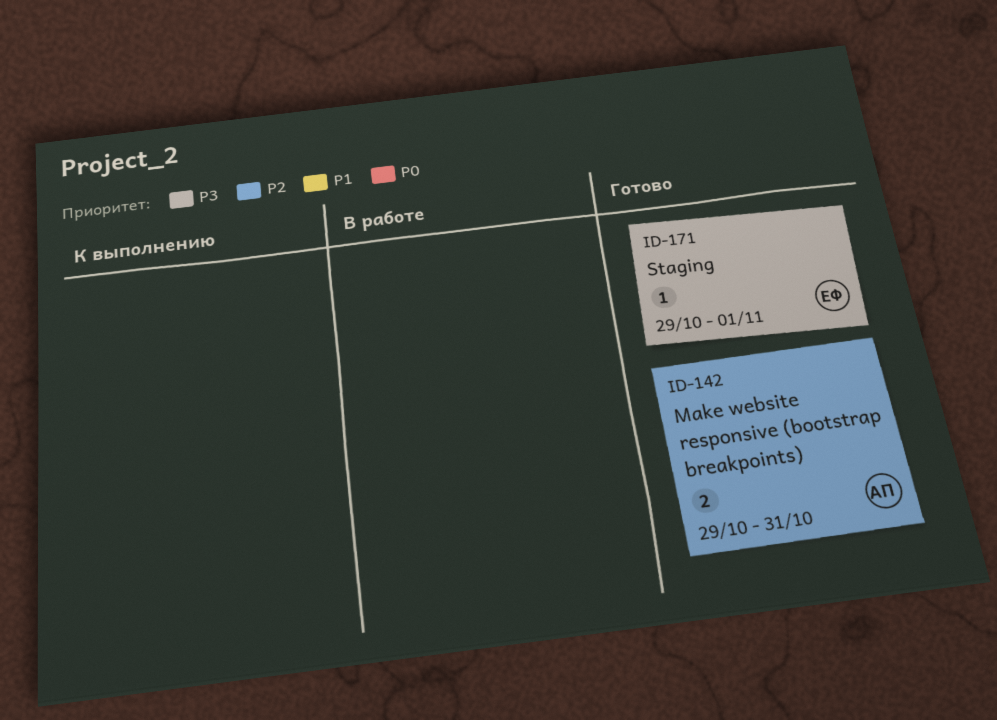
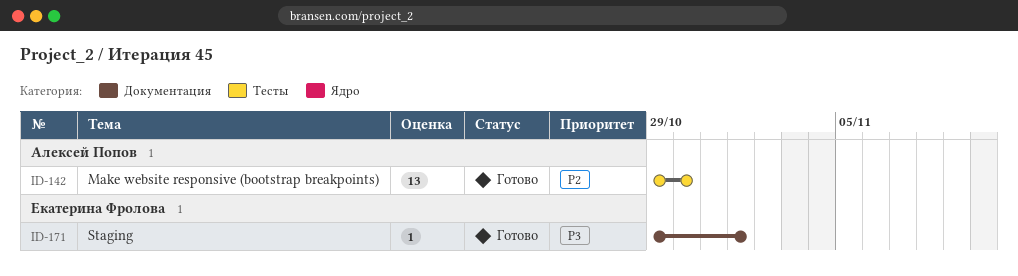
ID-142, estimate: 2 -> 13
ID-142, due: Oct 31 -> Oct 30

